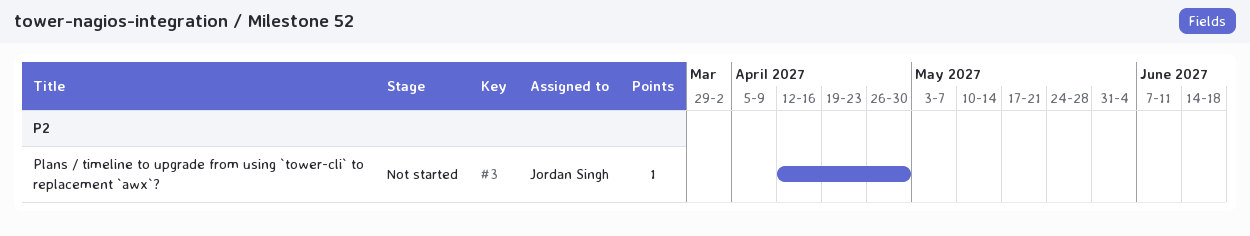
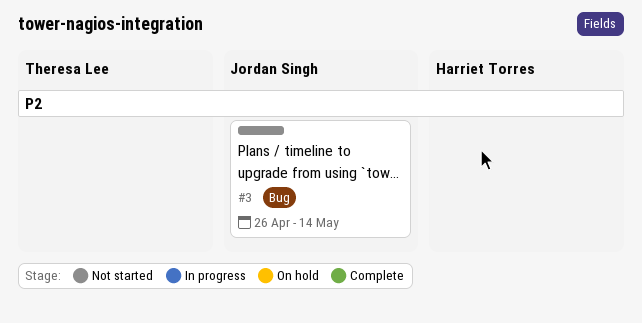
#3, start: Apr 12 -> Apr 26
#3, due: Apr 30 -> May 14

